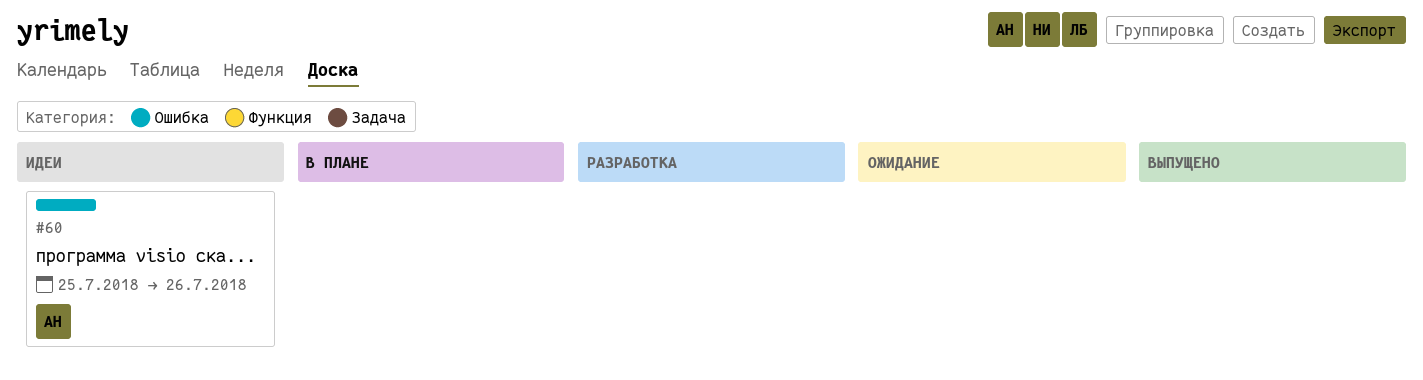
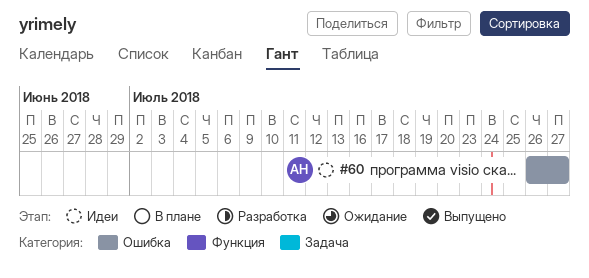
#60, start: Jul 25 -> Jul 26
#60, due: Jul 26 -> Jul 27

